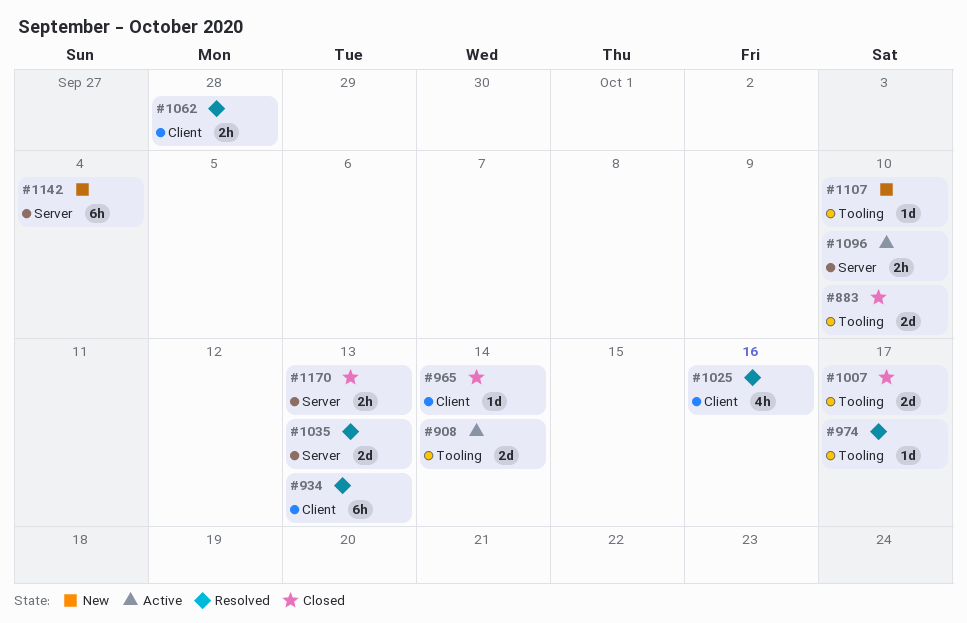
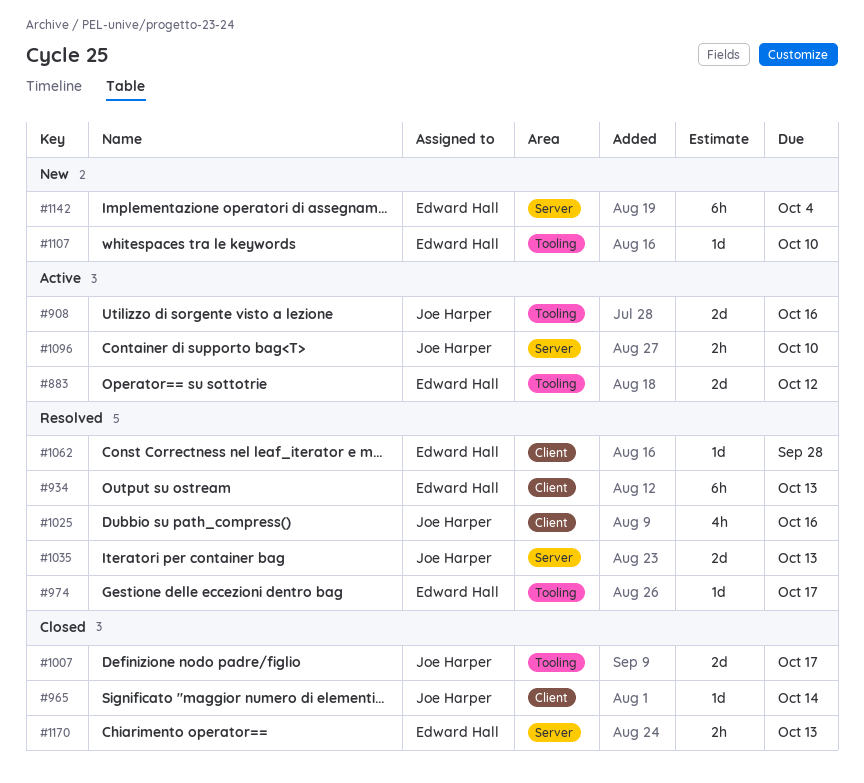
#883, status: Closed -> Active
#883, due: Oct 10 -> Oct 12
#908, due: Oct 14 -> Oct 16
#1062, estimate: 2h -> 1d

